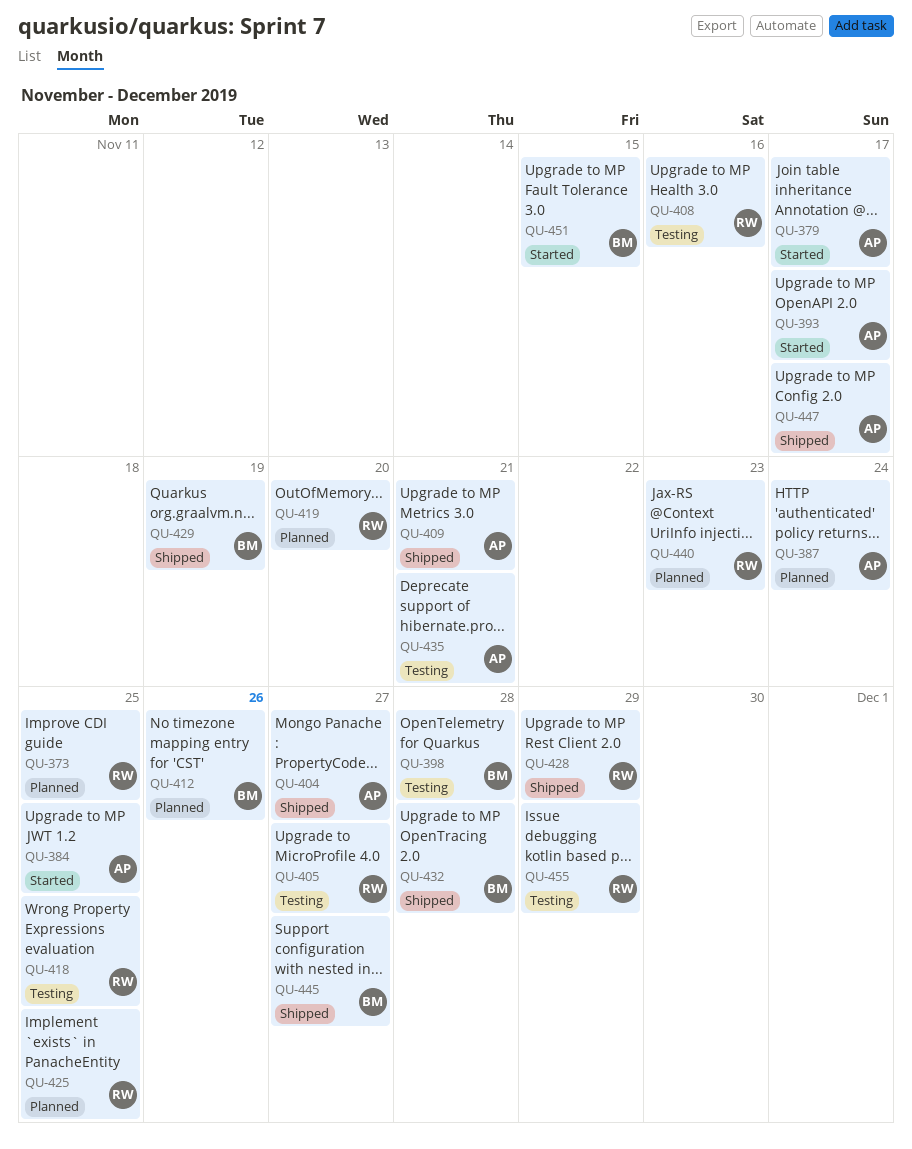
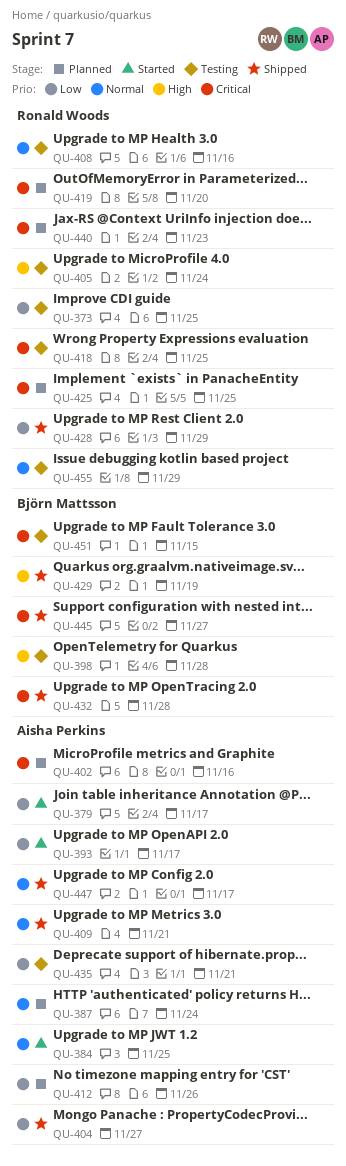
QU-373, status: Planned -> Testing
QU-402: none -> present
QU-405, due: Nov 27 -> Nov 24
QU-412, owner: Björn Mattsson -> Aisha Perkins
QU-451, status: Started -> Testing

